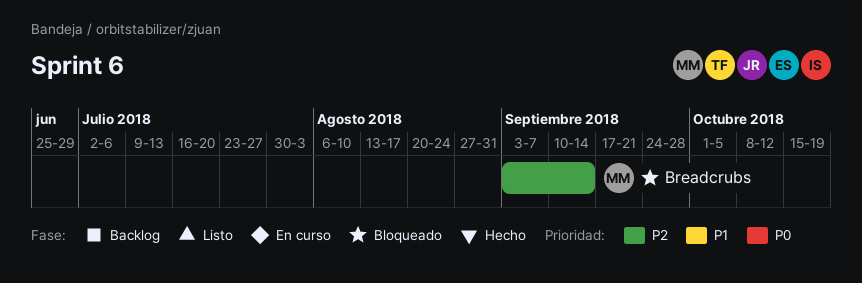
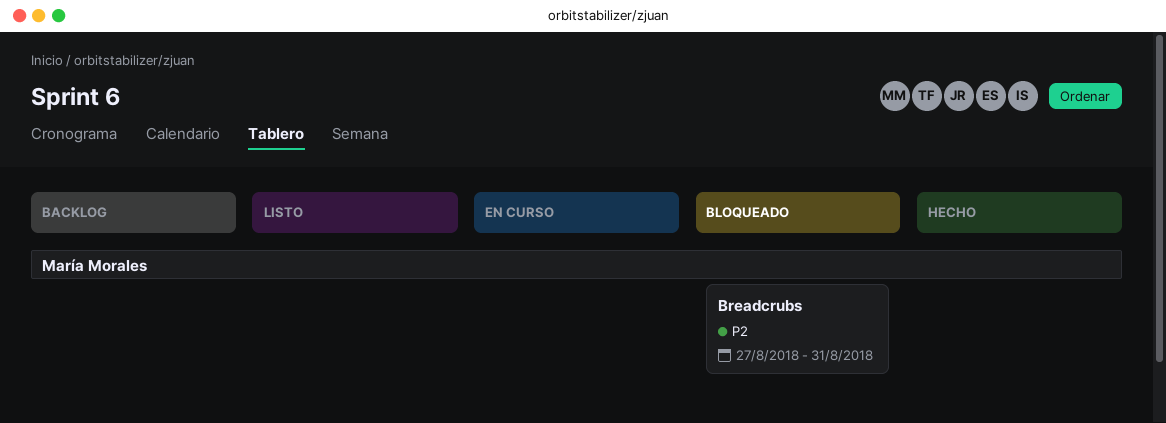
Breadcrubs, start: Sep 3 -> Aug 27
Breadcrubs, due: Sep 14 -> Aug 31

